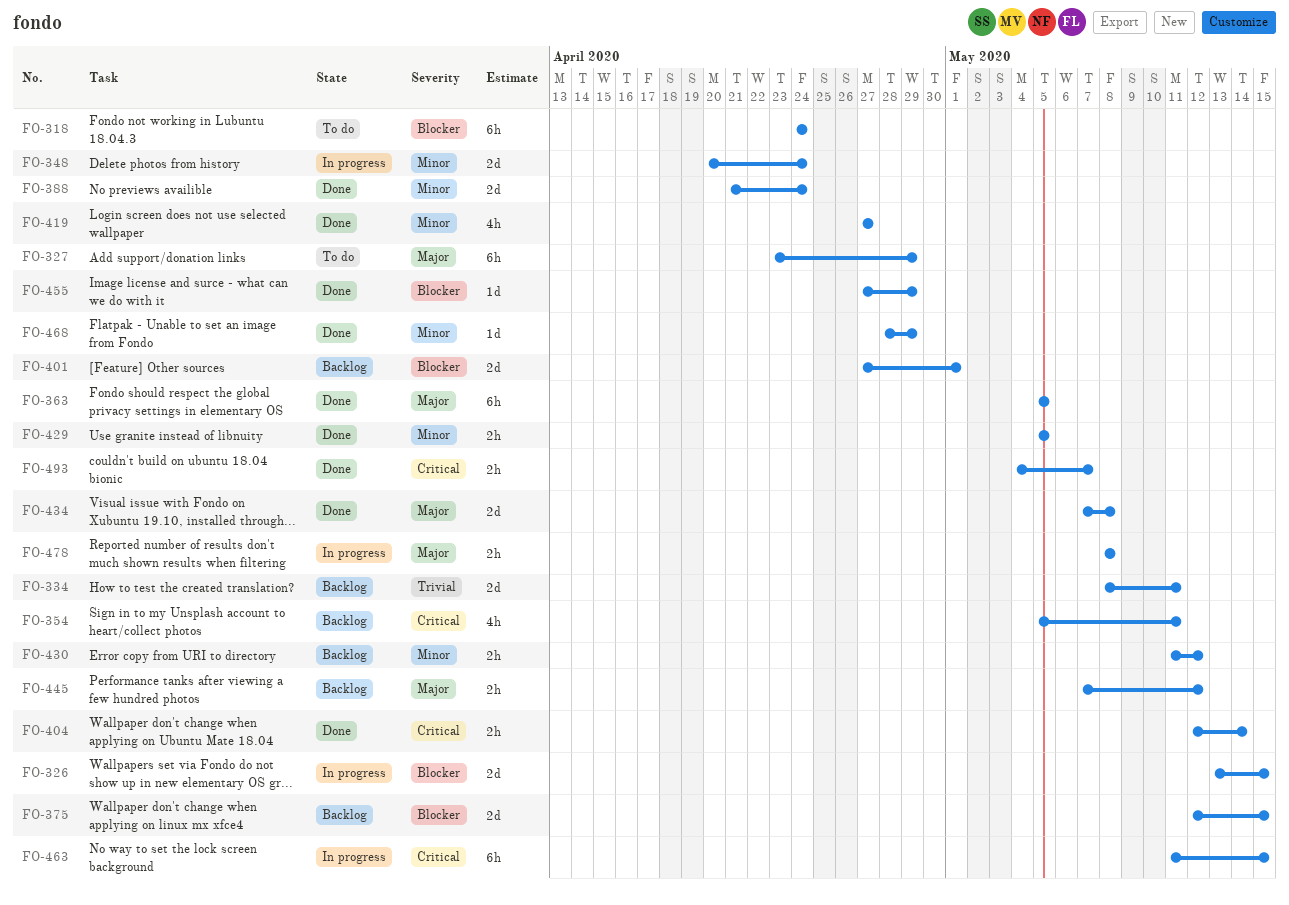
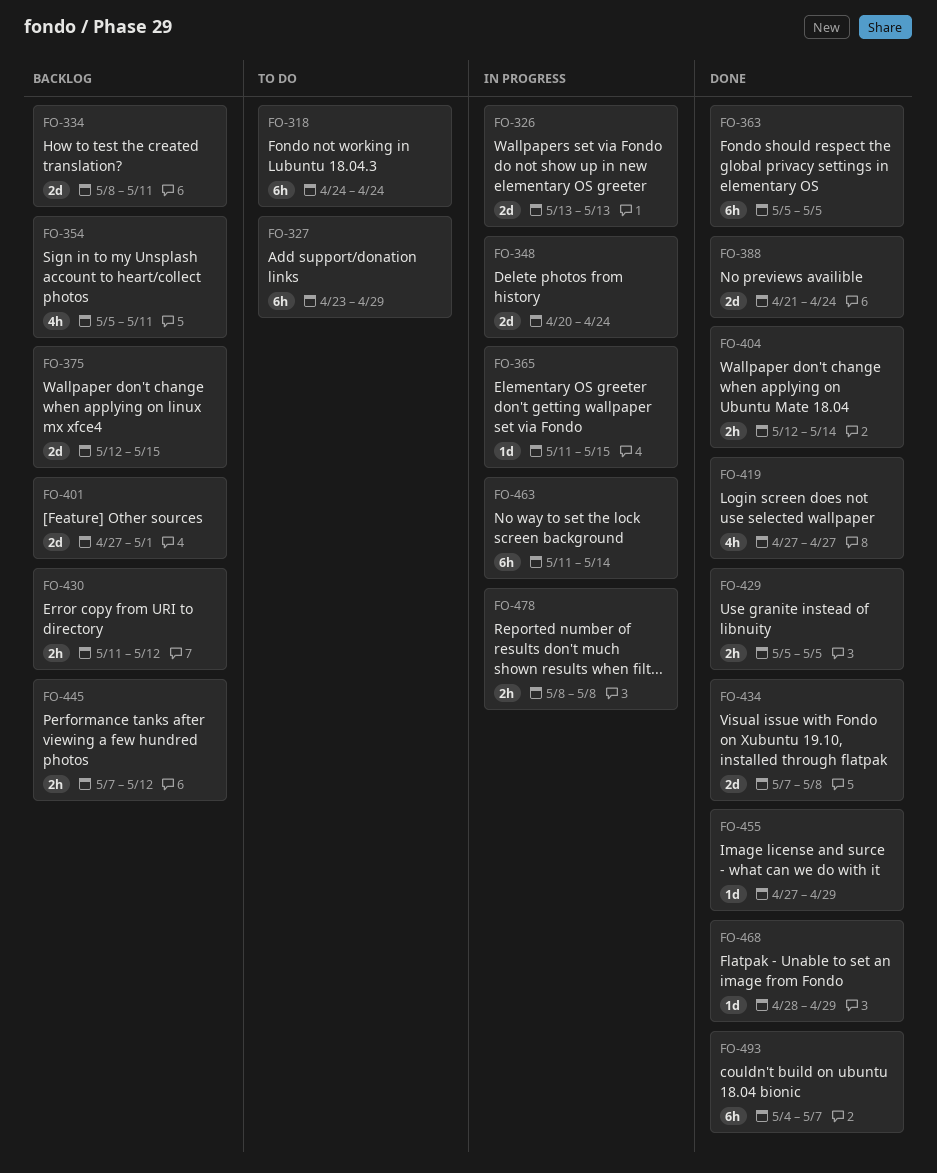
FO-326, due: May 15 -> May 13
FO-365: none -> present
FO-463, due: May 15 -> May 14
FO-493, estimate: 2h -> 6h

